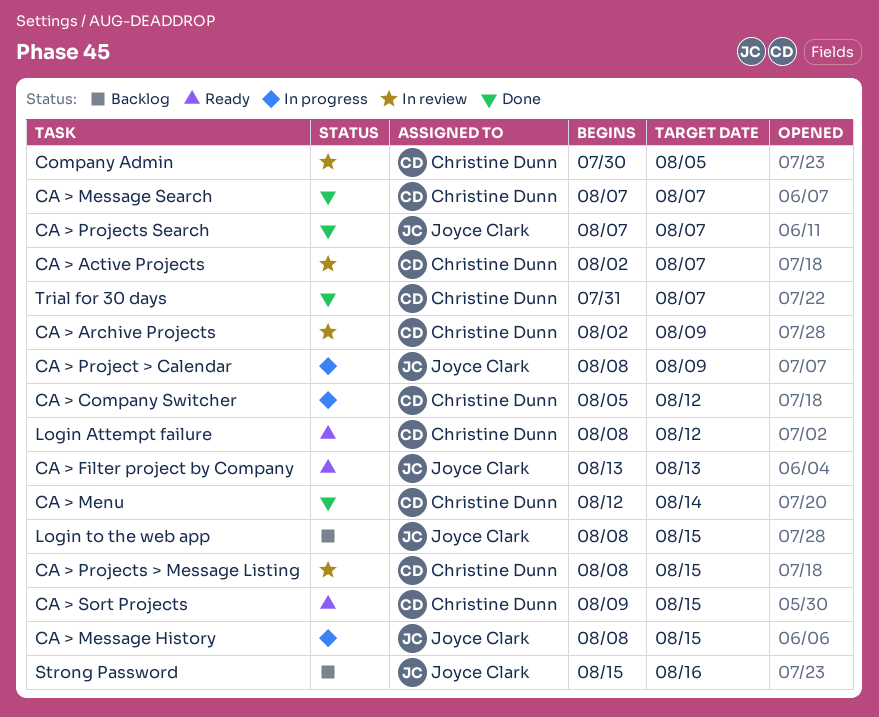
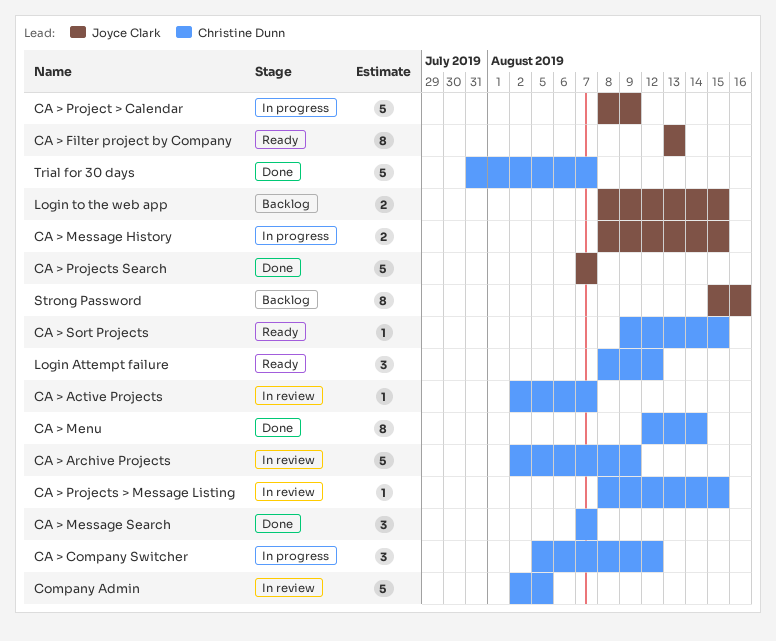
Company Admin, start: Jul 30 -> Aug 2

